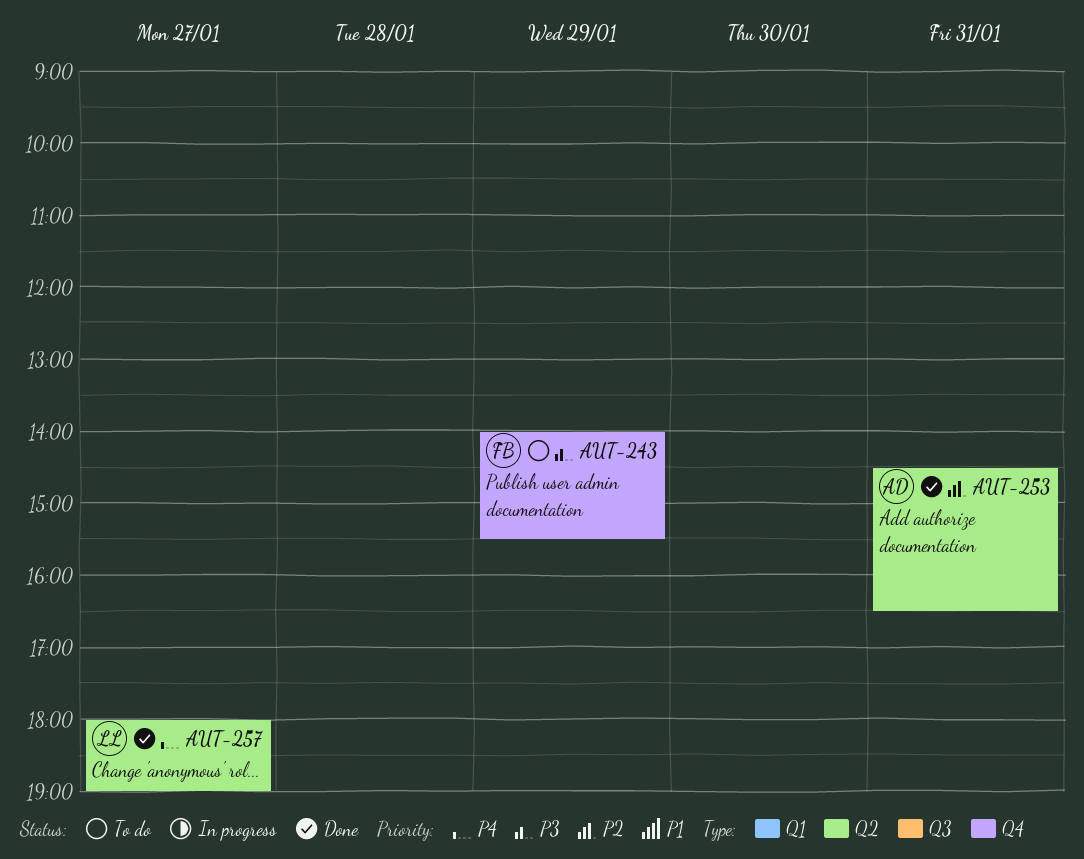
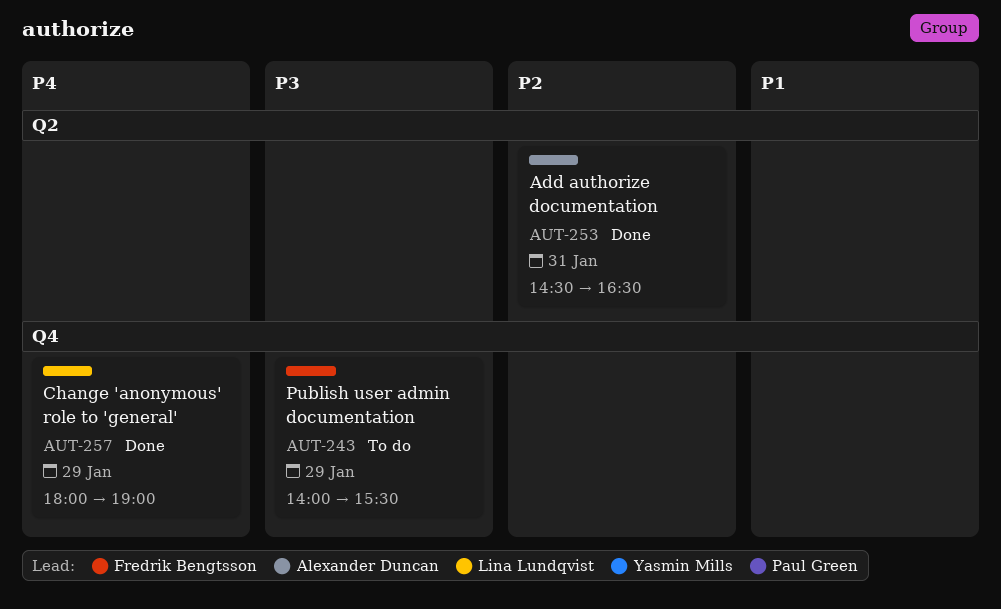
AUT-257, label: Q2 -> Q4
AUT-257, day: Jan 27 -> Jan 29

